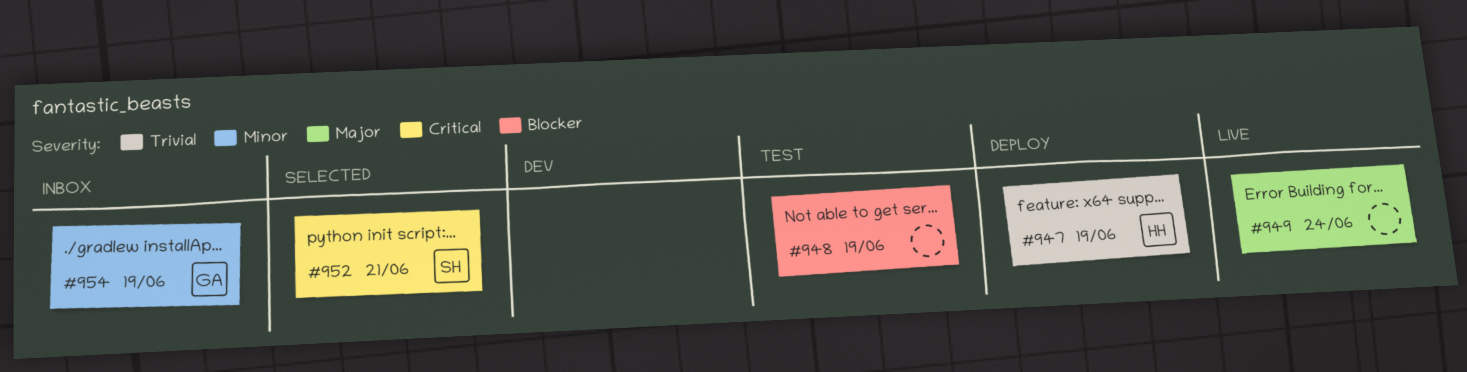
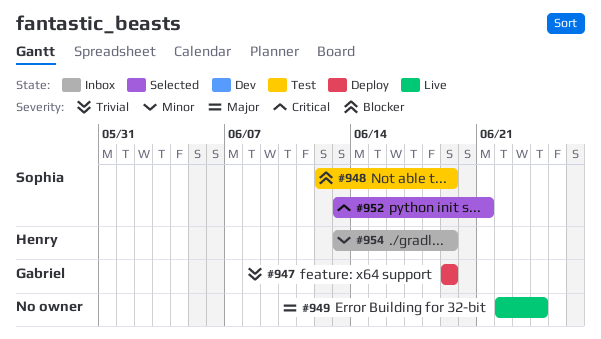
#947, owner: Henry -> Gabriel
#948, owner: none -> Sophia
#954, owner: Gabriel -> Henry

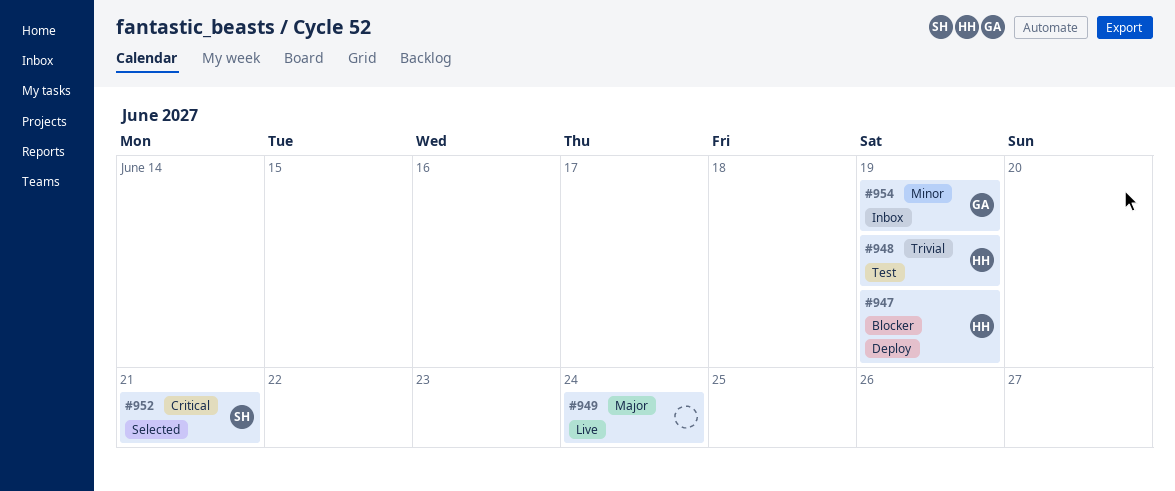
#947, owner: Gabriel -> Henry
#947, priority: Trivial -> Blocker
#948, owner: Sophia -> Henry
#948, priority: Blocker -> Trivial
#954, owner: Henry -> Gabriel

